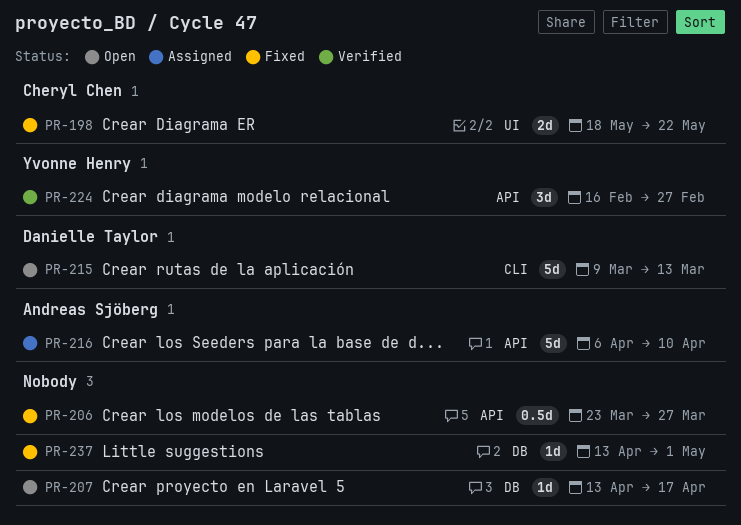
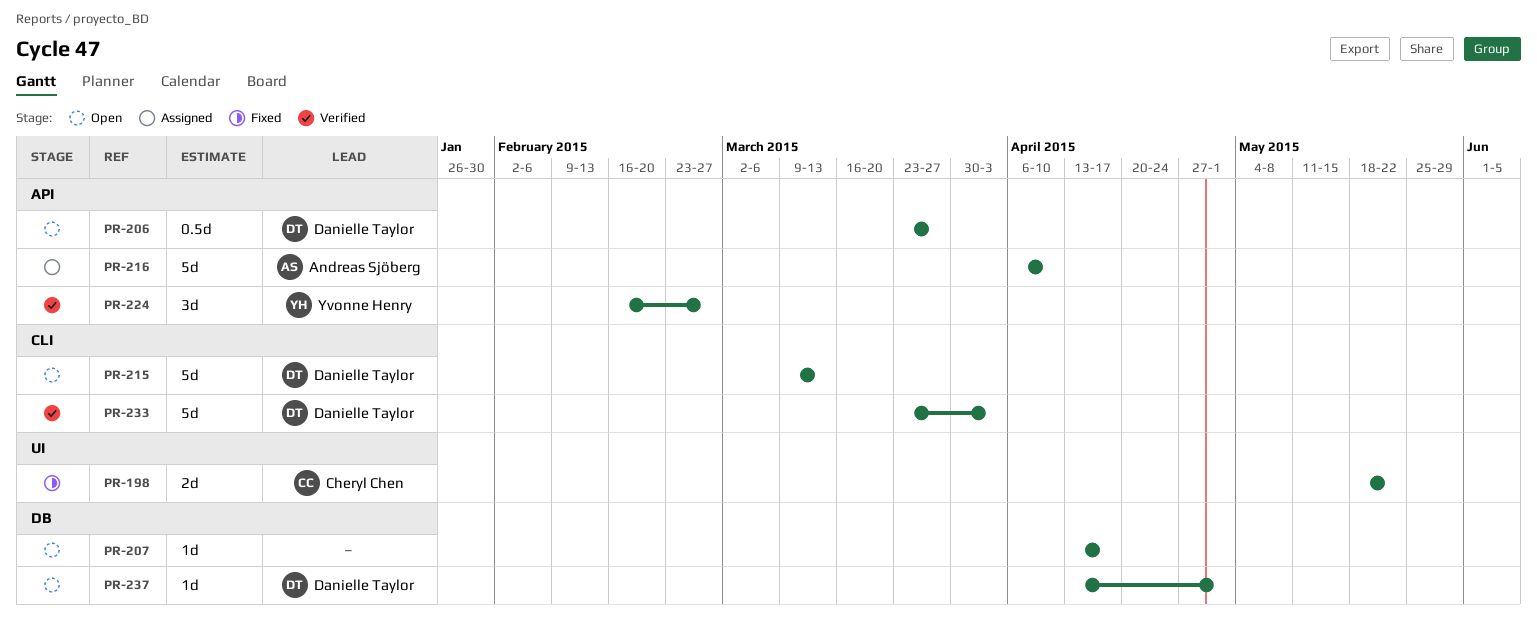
PR-206, status: Fixed -> Open
PR-206, owner: none -> Danielle Taylor
PR-233: none -> present
PR-237, status: Fixed -> Open
PR-237, owner: none -> Danielle Taylor

